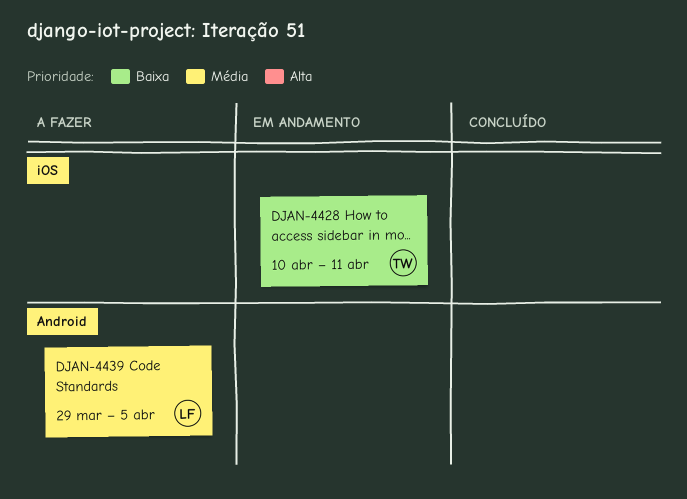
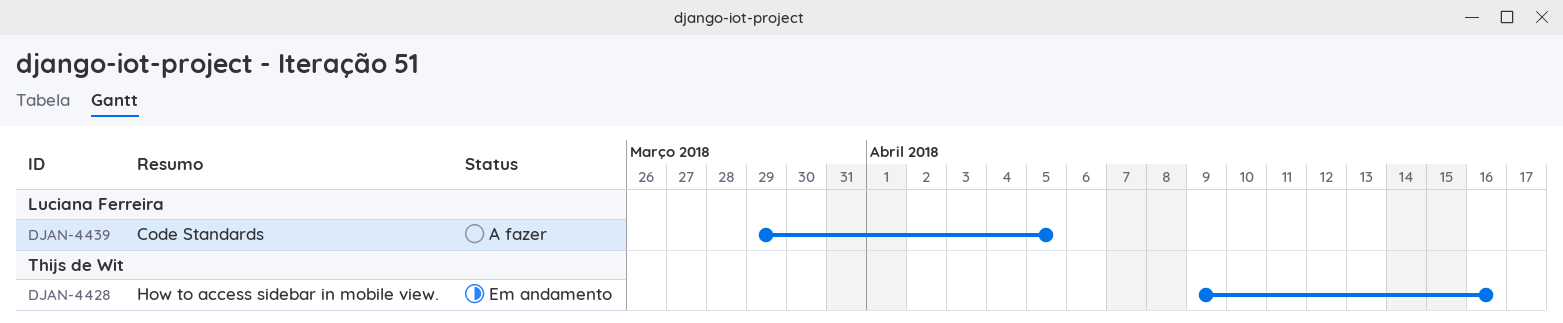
DJAN-4428, start: Apr 10 -> Apr 9
DJAN-4428, due: Apr 11 -> Apr 16

